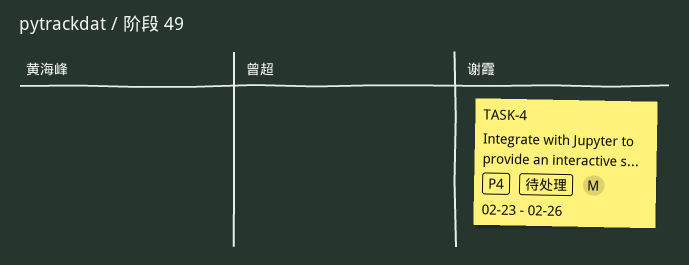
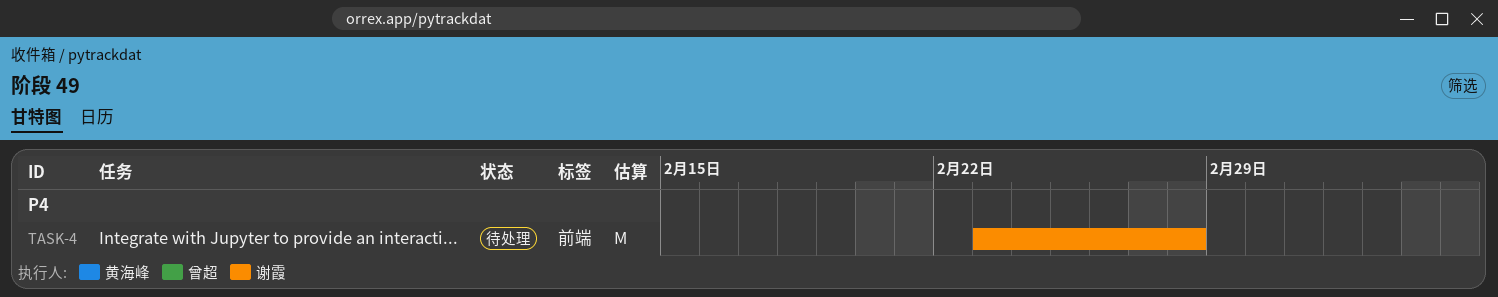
TASK-4, due: Feb 26 -> Feb 28

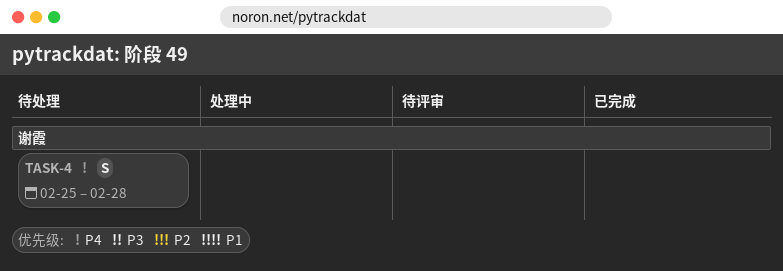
TASK-4, estimate: M -> S
TASK-4, start: Feb 23 -> Feb 25

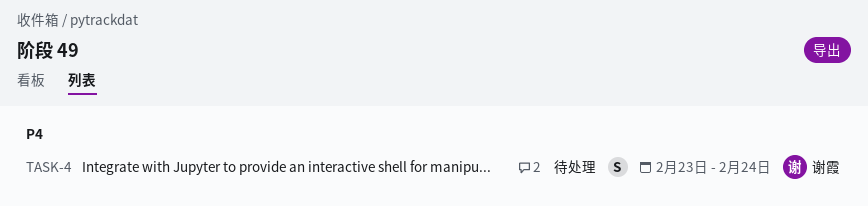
TASK-4, start: Feb 25 -> Feb 23
TASK-4, due: Feb 28 -> Feb 24

